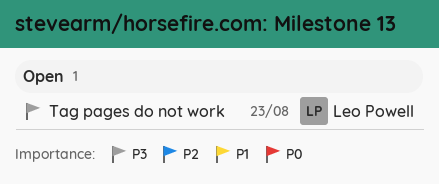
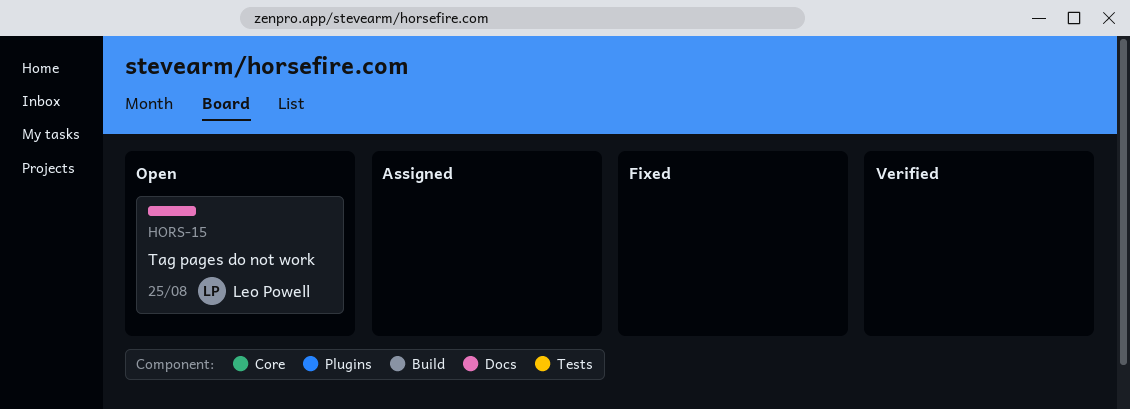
Tag pages do not work, due: Aug 23 -> Aug 25

